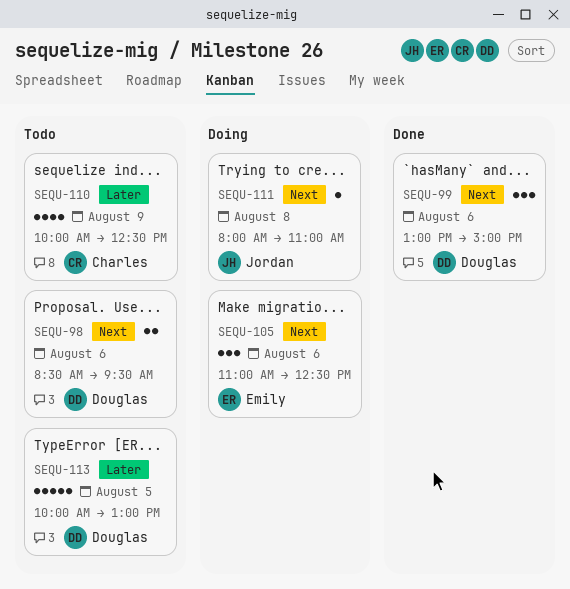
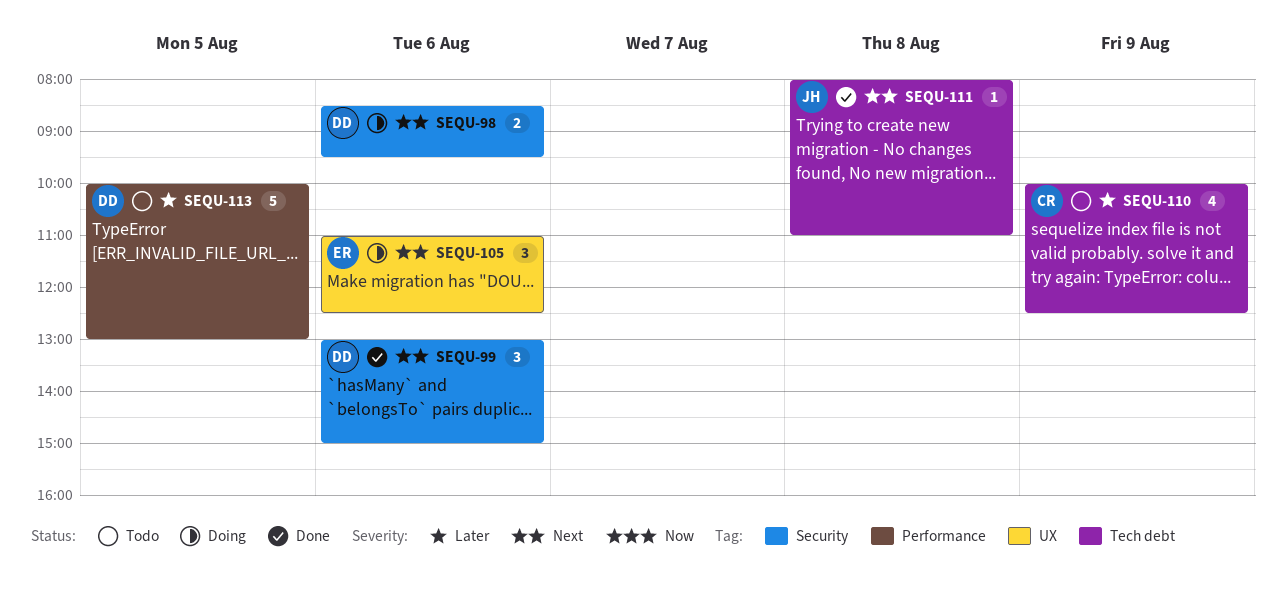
SEQU-98, status: Todo -> Doing
SEQU-111, status: Doing -> Done

